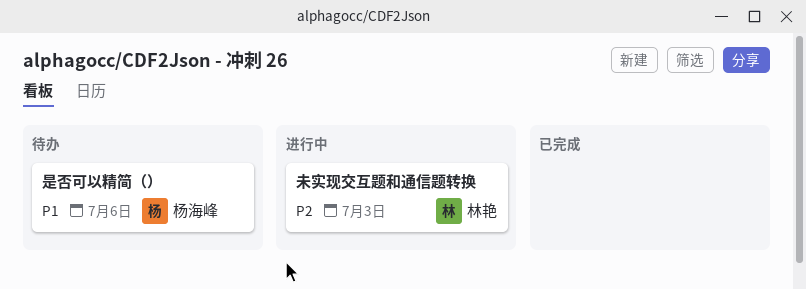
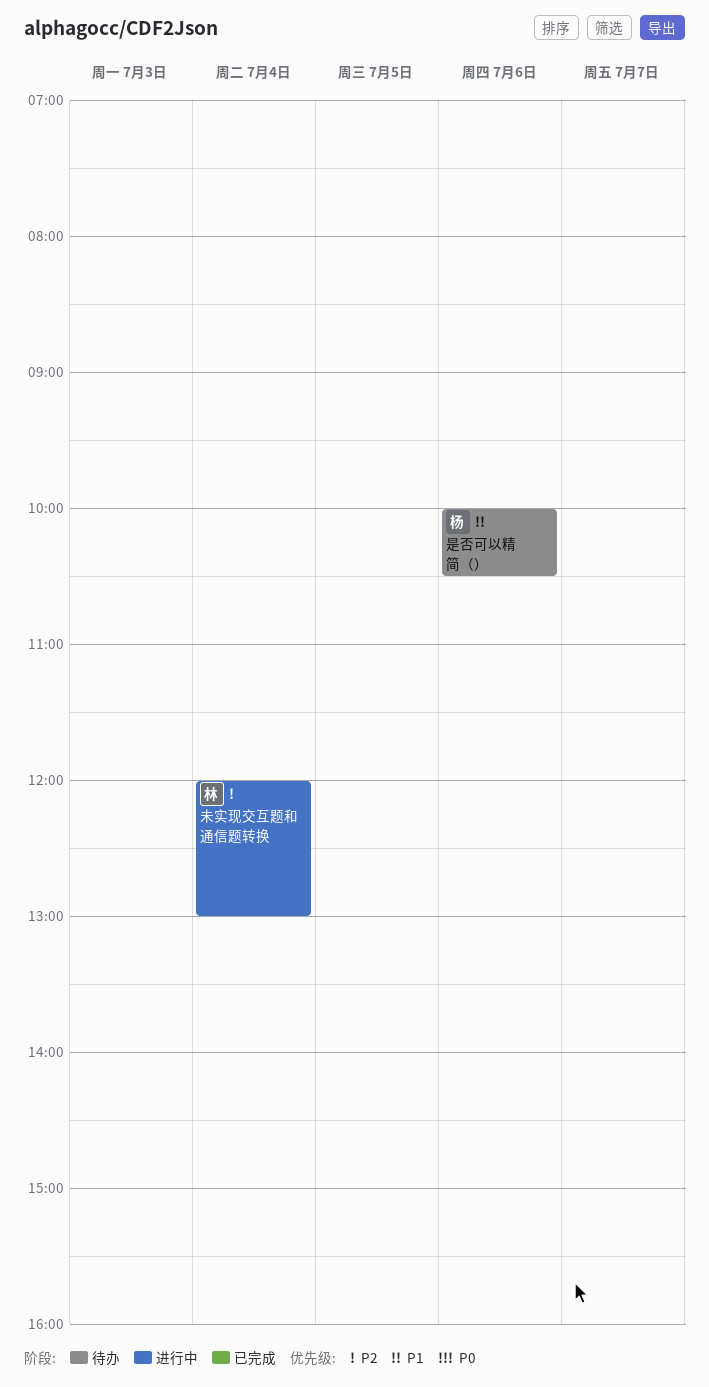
未实现交互题和通信题转换, day: Jul 3 -> Jul 4

